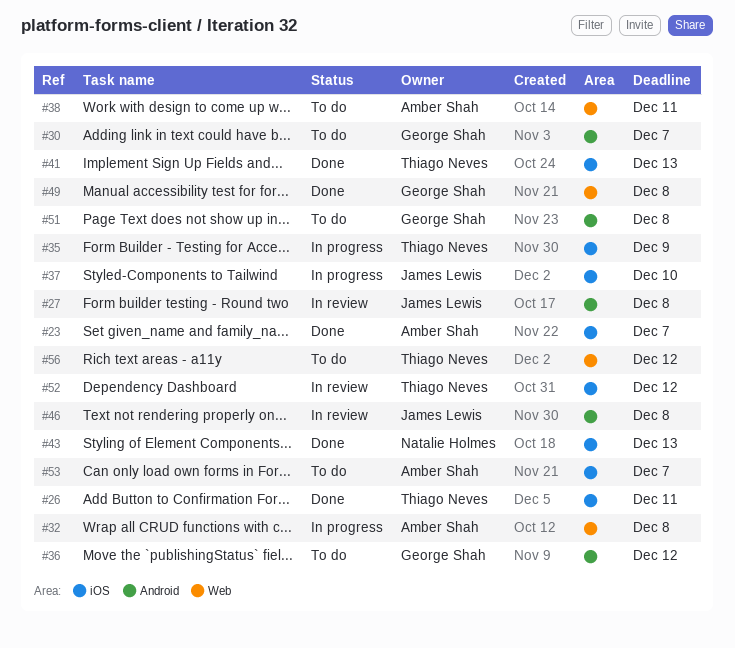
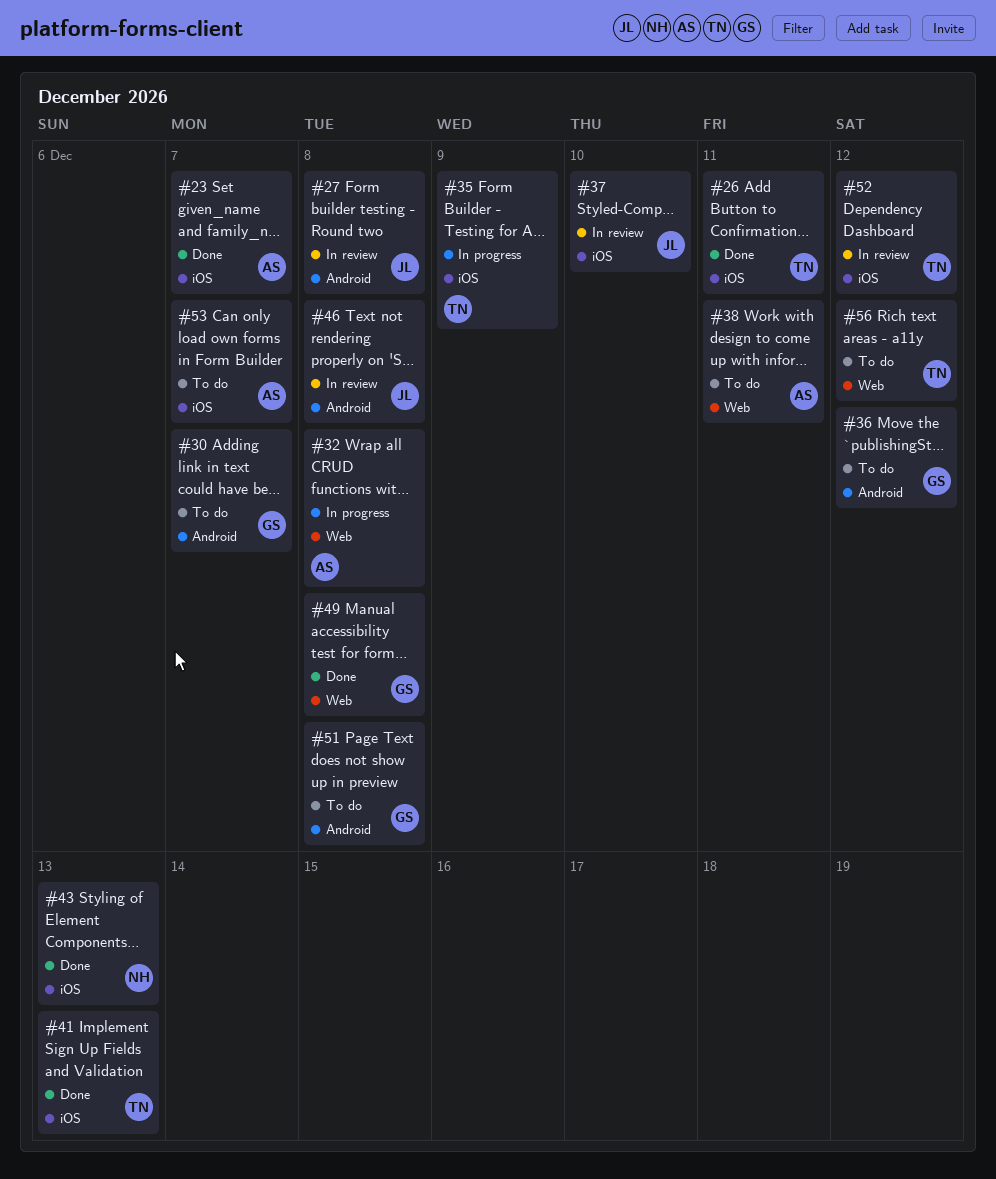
#37, status: In progress -> In review

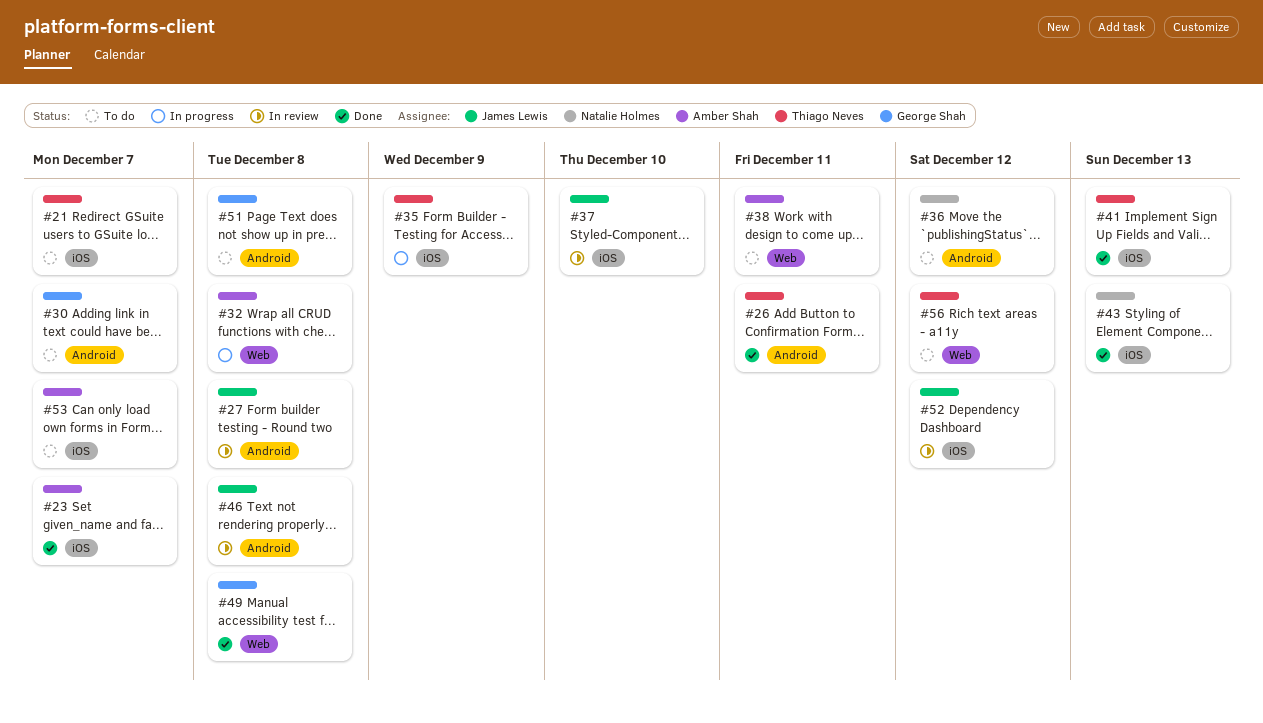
#21: none -> present
#26, label: iOS -> Android
#36, owner: George Shah -> Natalie Holmes
#52, owner: Thiago Neves -> James Lewis

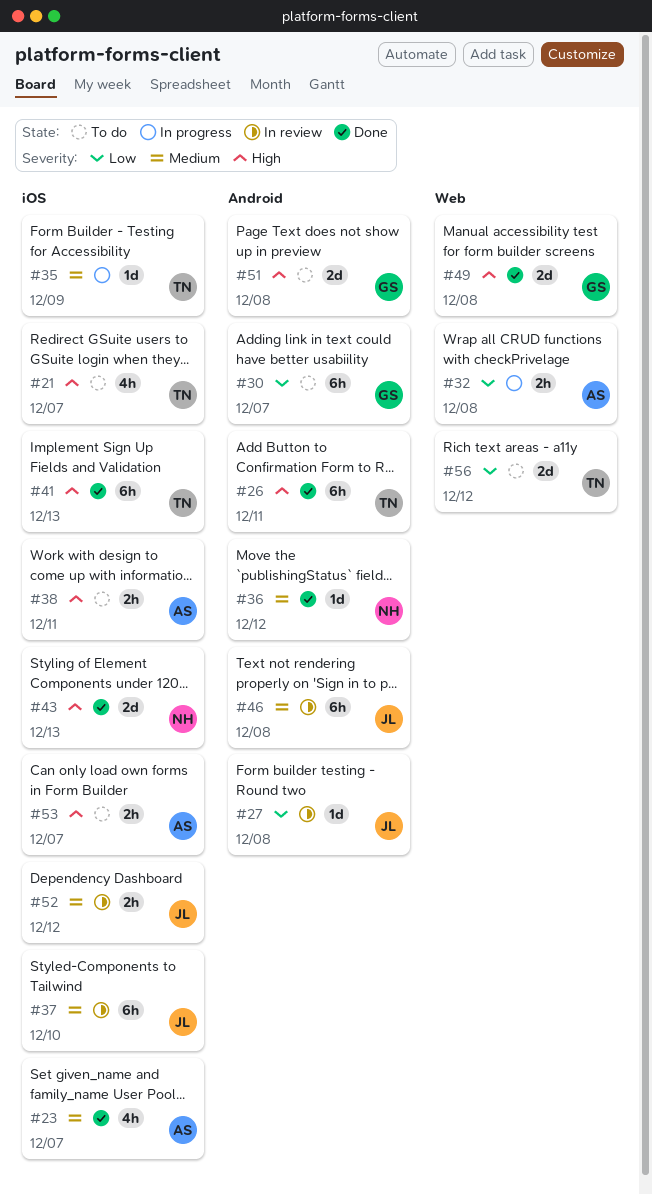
#36, status: To do -> Done
#38, label: Web -> iOS

